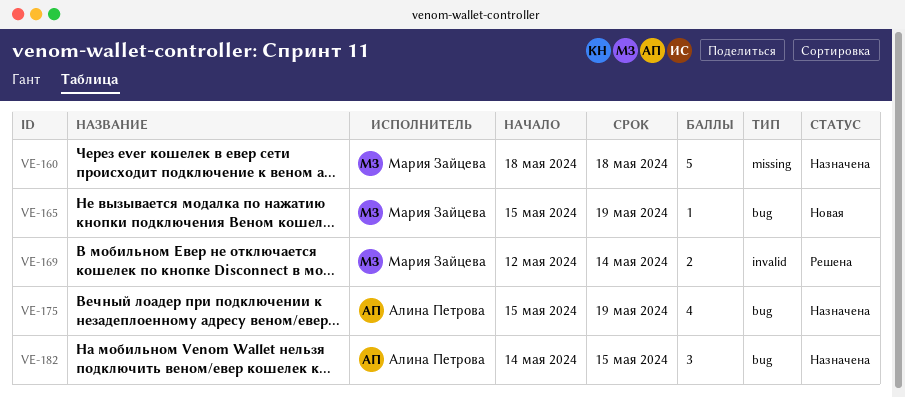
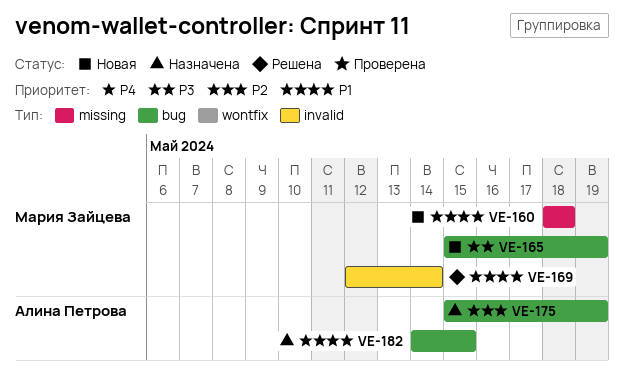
VE-160, status: Назначена -> Новая

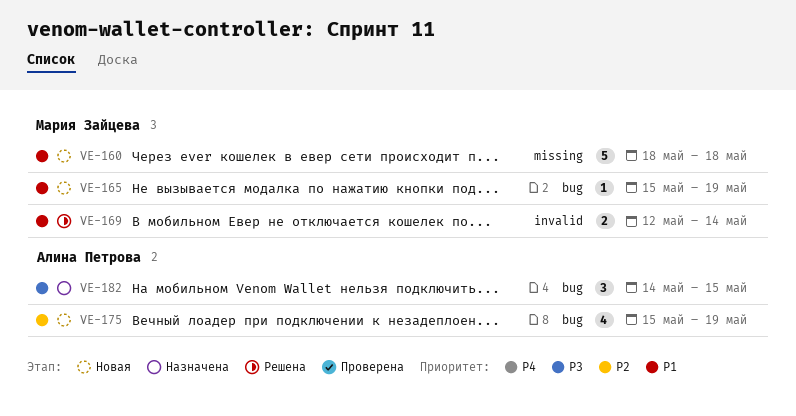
VE-165, priority: P3 -> P1
VE-175, status: Назначена -> Новая
VE-182, priority: P1 -> P3

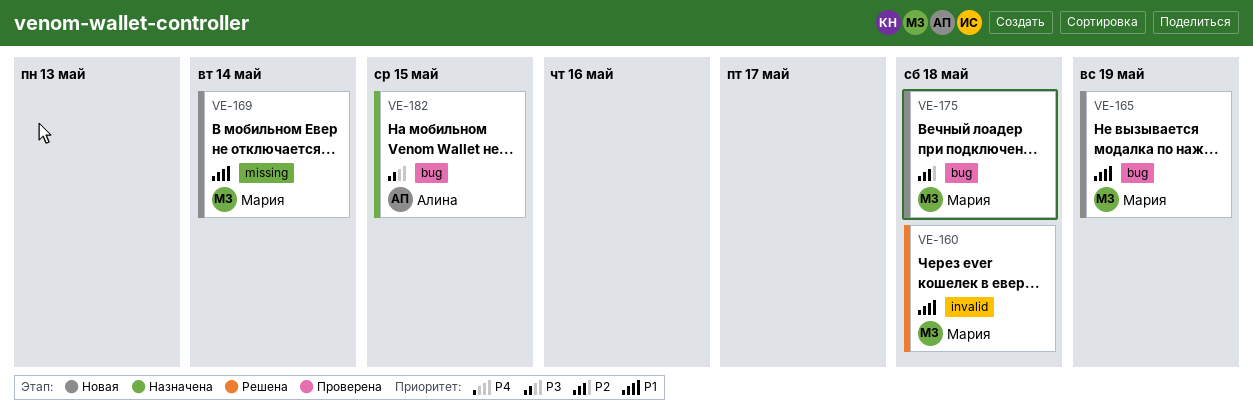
VE-160, status: Новая -> Решена
VE-160, label: missing -> invalid
VE-169, status: Решена -> Новая
VE-169, label: invalid -> missing
VE-175, owner: Алина Петрова -> Мария Зайцева
VE-175, due: May 19 -> May 18

